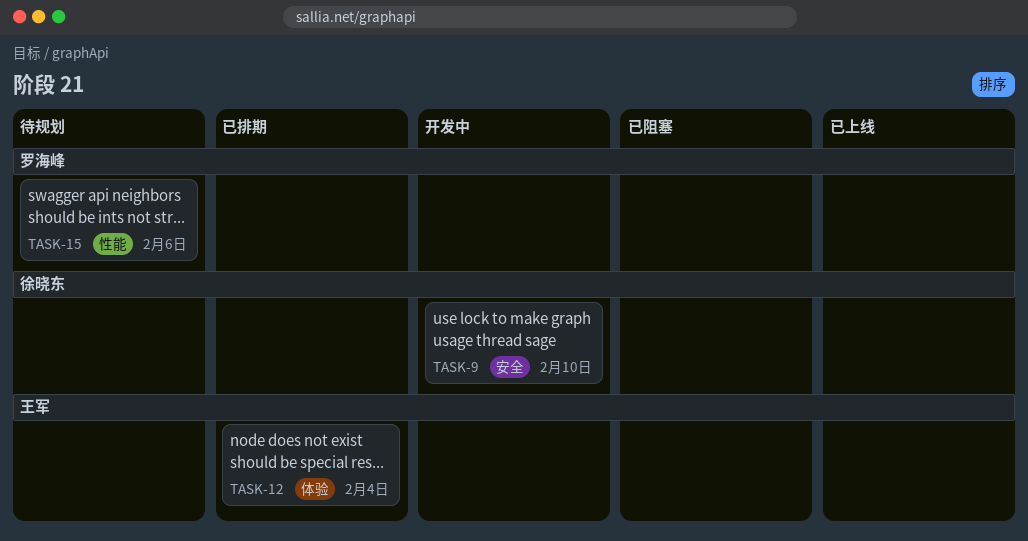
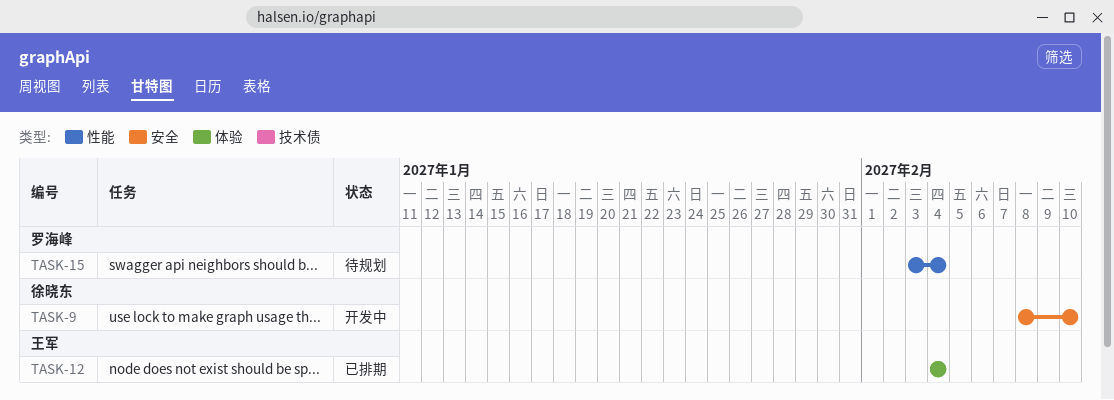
TASK-15, due: Feb 6 -> Feb 4

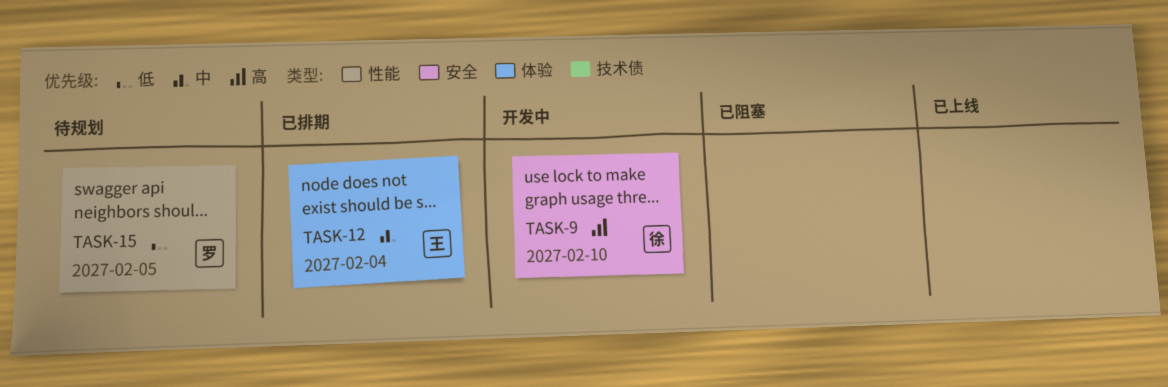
TASK-15, due: Feb 4 -> Feb 5

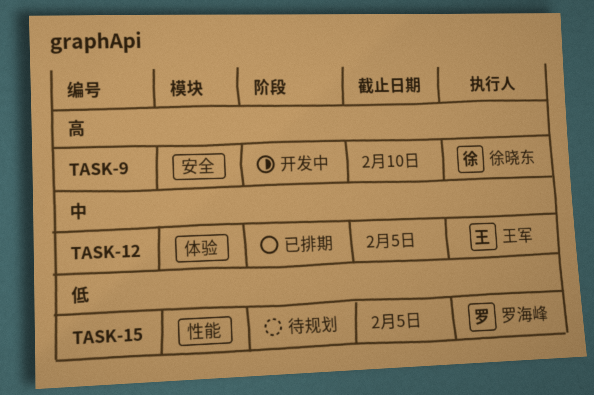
TASK-12, due: Feb 4 -> Feb 5

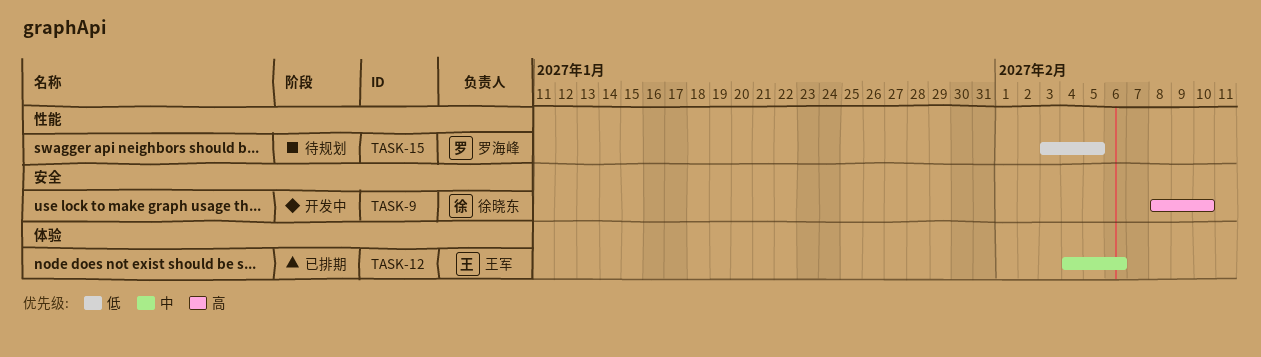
TASK-12, due: Feb 5 -> Feb 6

